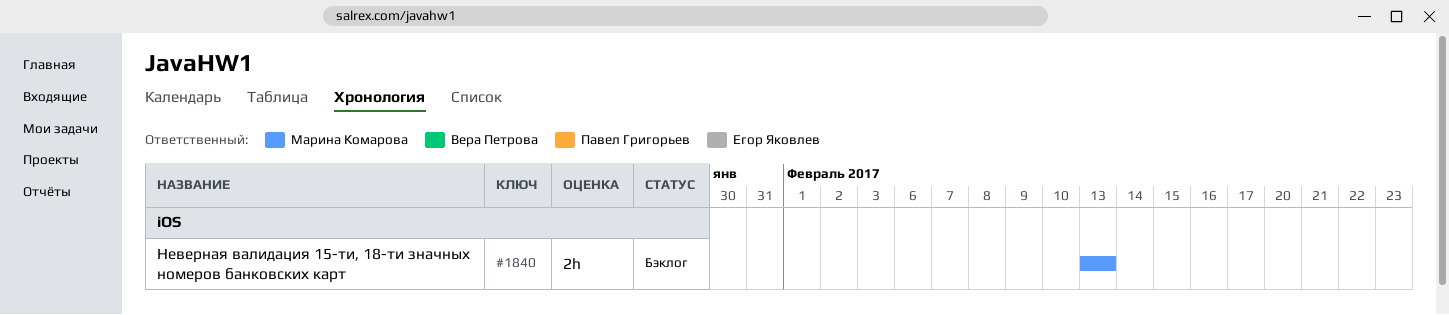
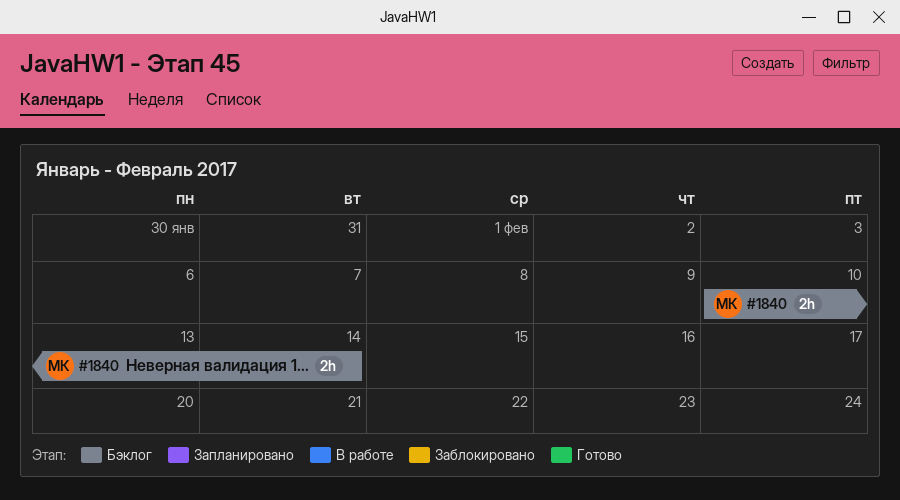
#1840, start: Feb 13 -> Feb 10
#1840, due: Feb 13 -> Feb 14

